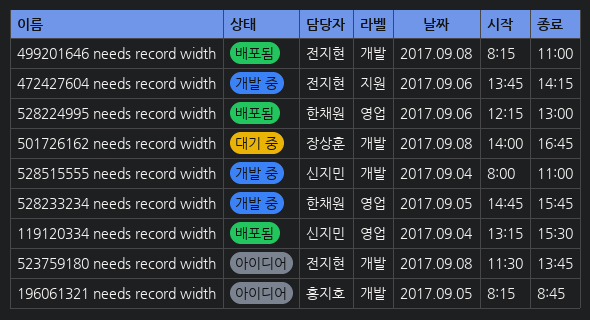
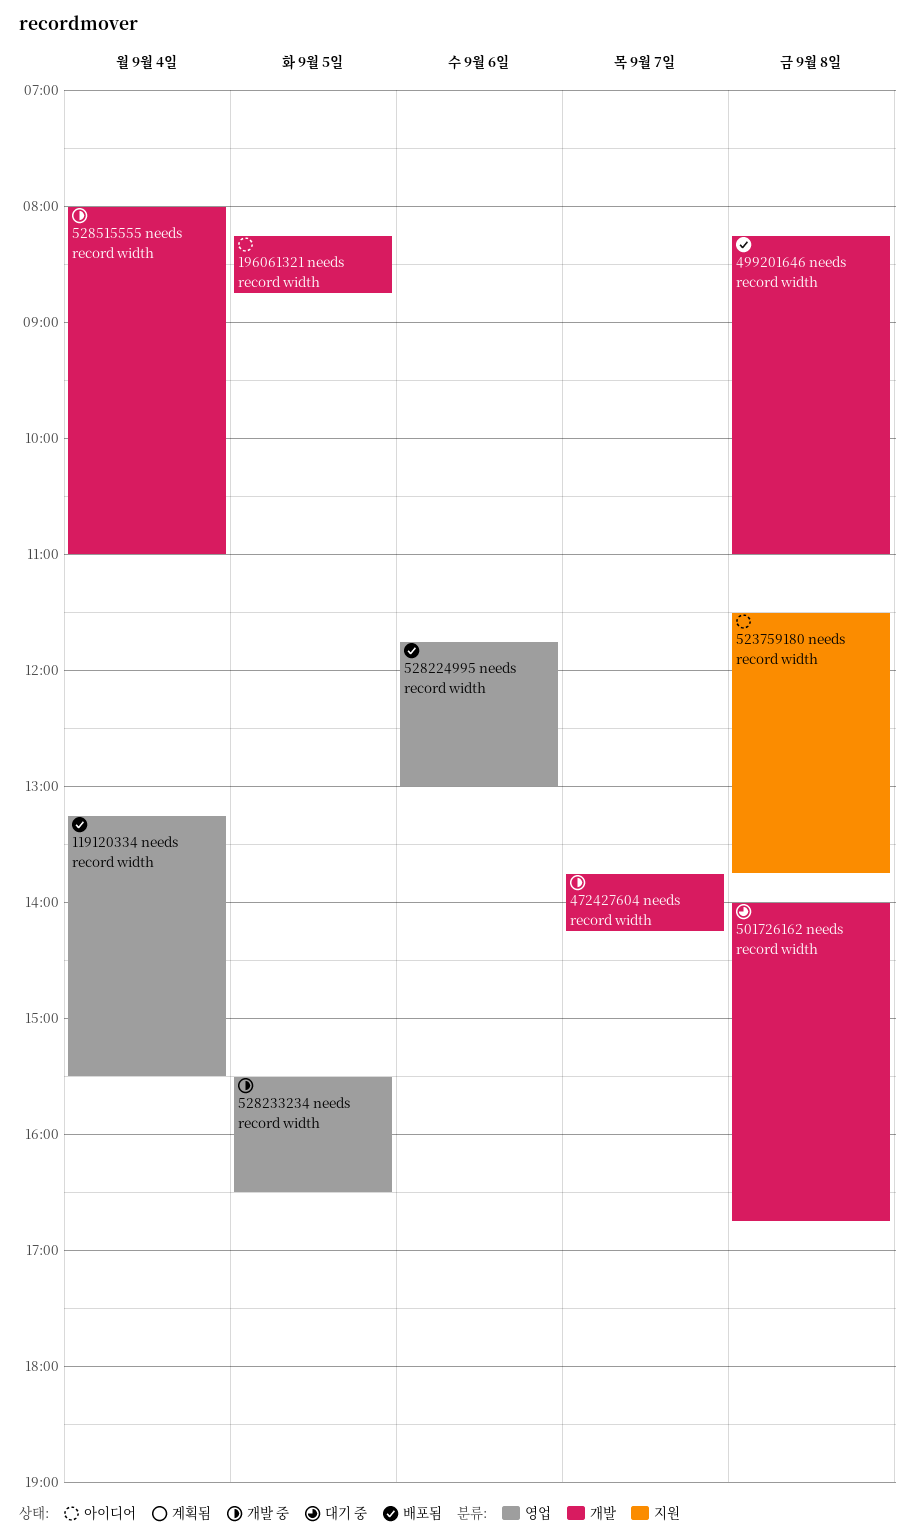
472427604 needs record width, label: 지원 -> 개발
472427604 needs record width, day: Sep 6 -> Sep 7
523759180 needs record width, label: 개발 -> 지원
528224995 needs record width, begins: 12:15 -> 11:45
528233234 needs record width, begins: 14:45 -> 15:30
528233234 needs record width, ends: 15:45 -> 16:30

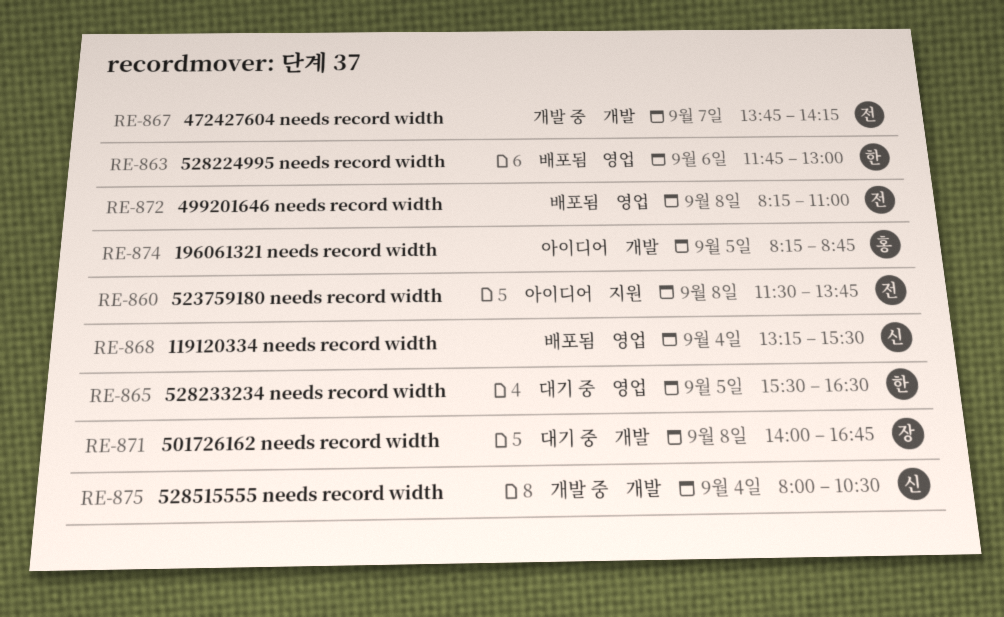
499201646 needs record width, label: 개발 -> 영업
528233234 needs record width, status: 개발 중 -> 대기 중
528515555 needs record width, ends: 11:00 -> 10:30

